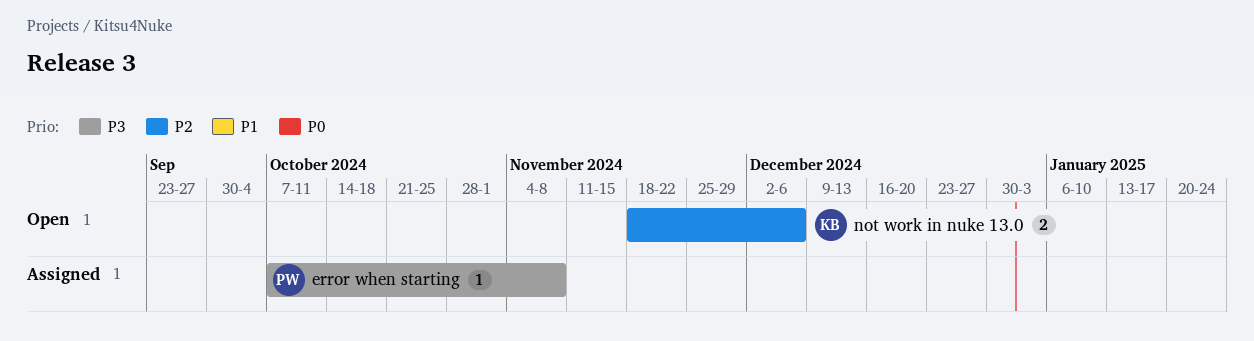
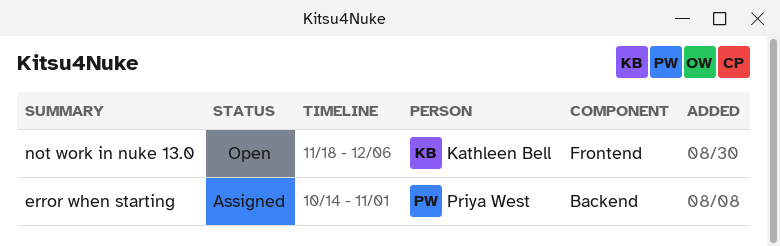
error when starting, start: Oct 7 -> Oct 14
error when starting, due: Nov 8 -> Nov 1

